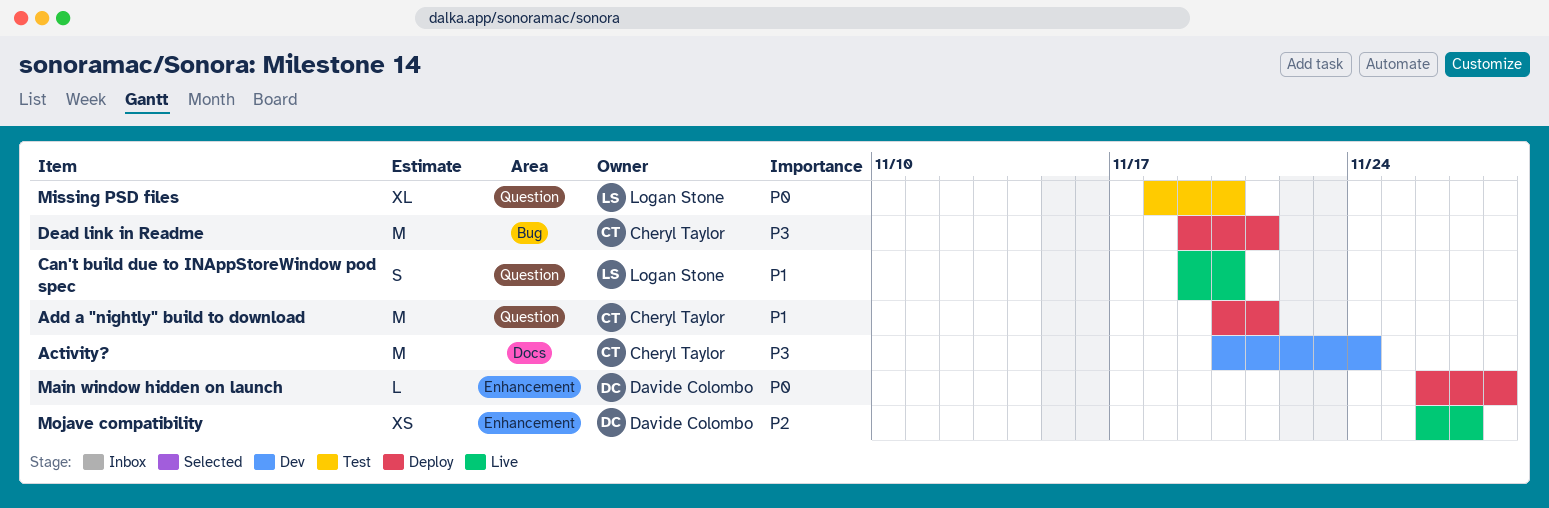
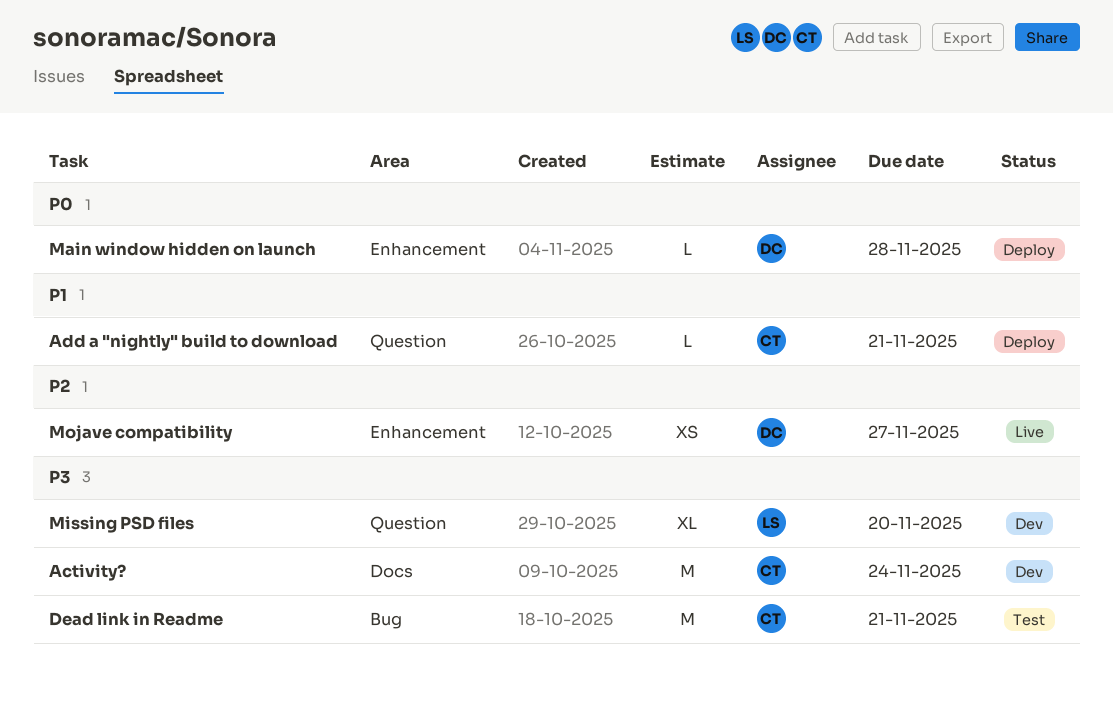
Add a "nightly" build to download, estimate: M -> L
Can't build due to INAppStoreWindow pod spec: present -> none
Dead link in Readme, status: Deploy -> Test
Missing PSD files, status: Test -> Dev
Missing PSD files, priority: P0 -> P3

